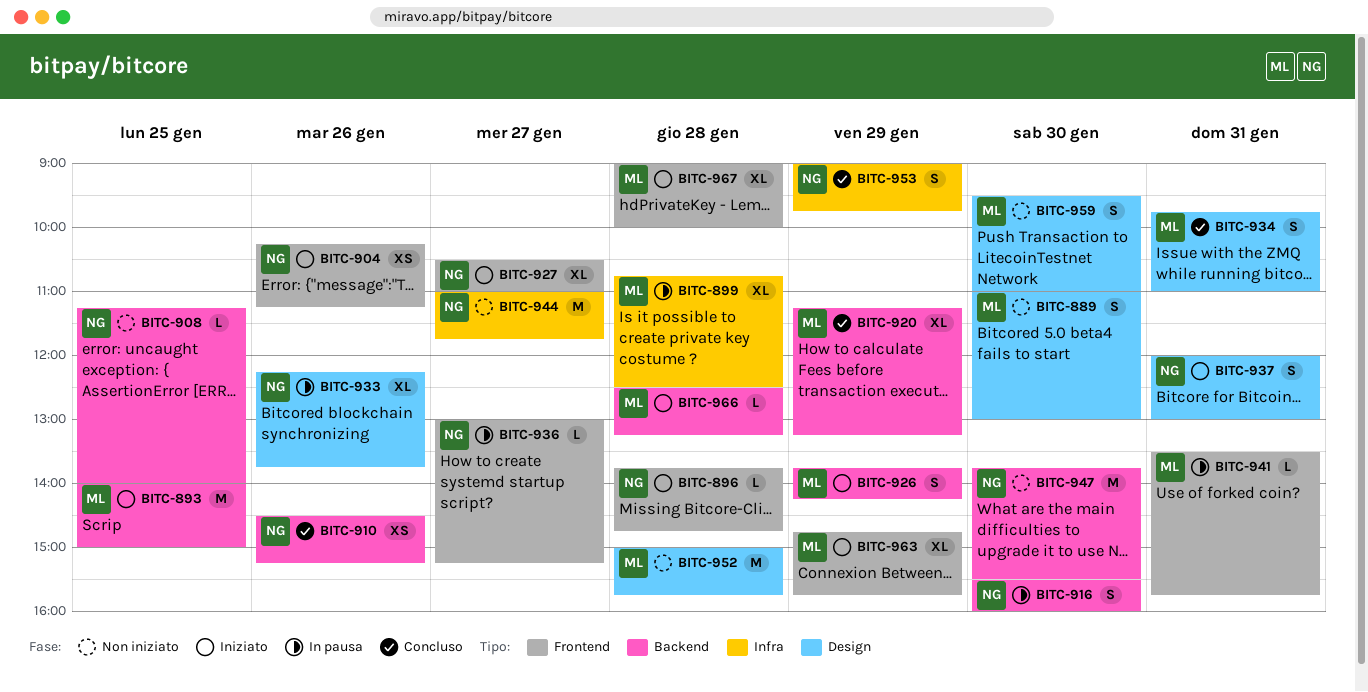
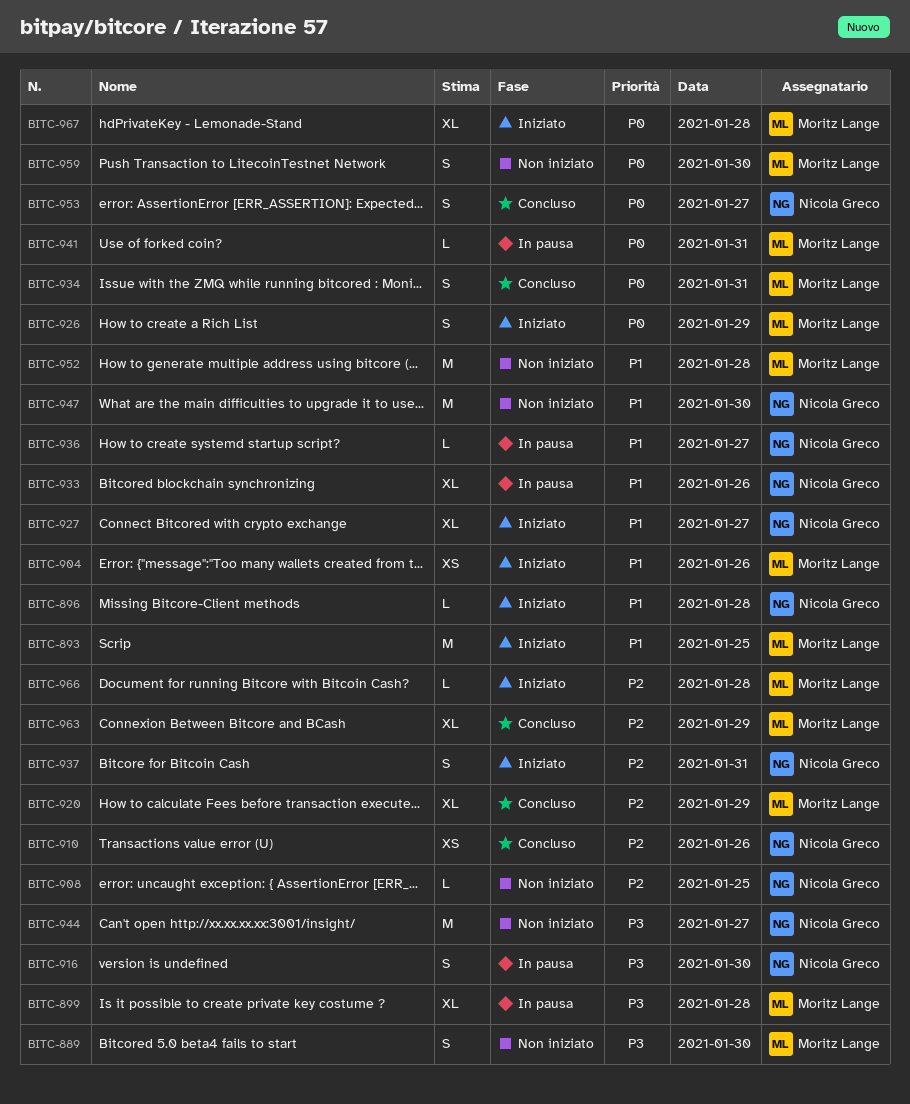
BITC-904, owner: Nicola Greco -> Moritz Lange
BITC-953, day: Jan 29 -> Jan 27
BITC-963, status: Iniziato -> Concluso

